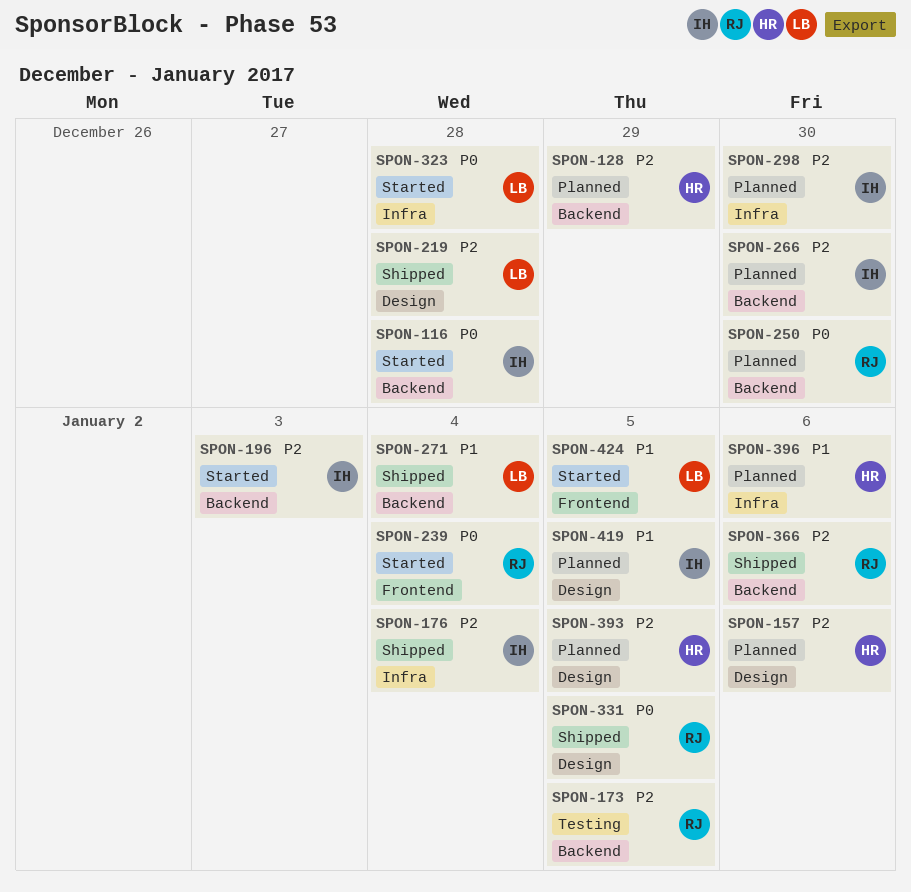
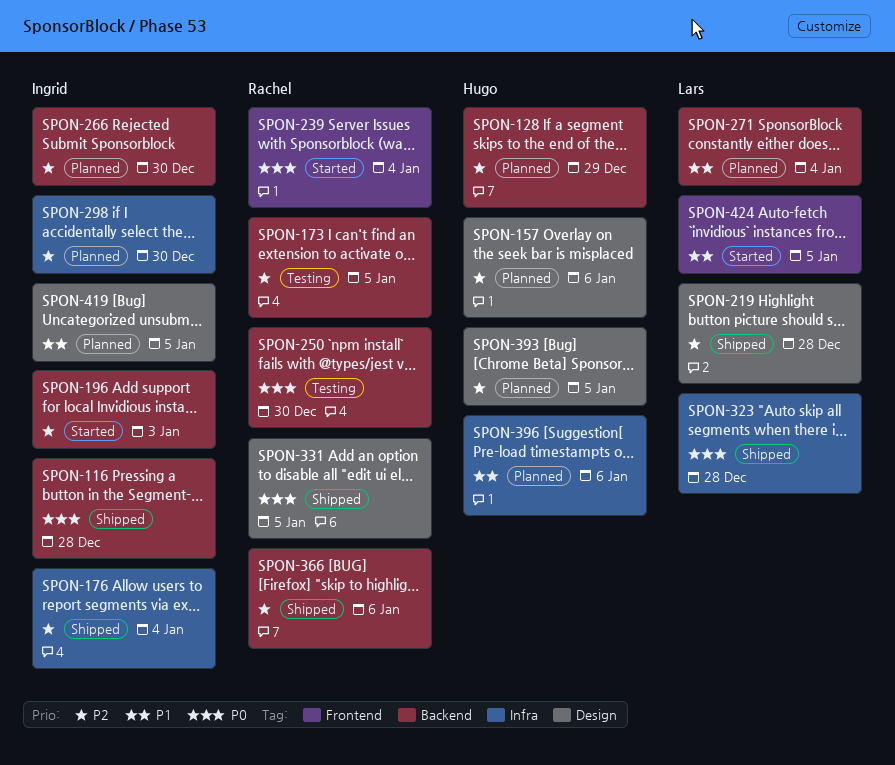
SPON-116, status: Started -> Shipped
SPON-250, status: Planned -> Testing
SPON-271, status: Shipped -> Planned
SPON-323, status: Started -> Shipped

